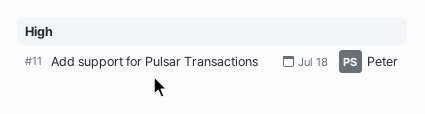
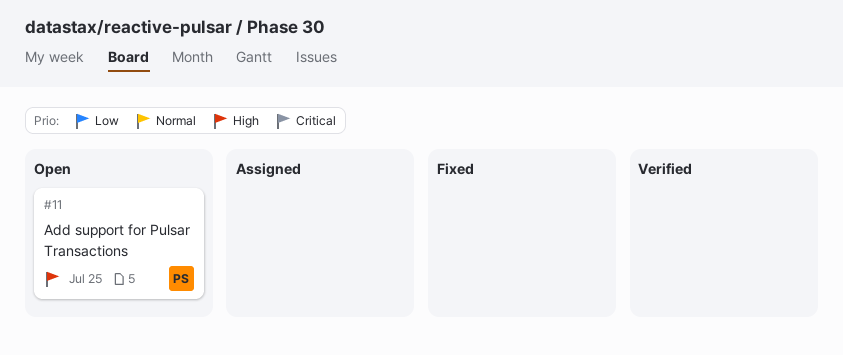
#11, due: Jul 18 -> Jul 25

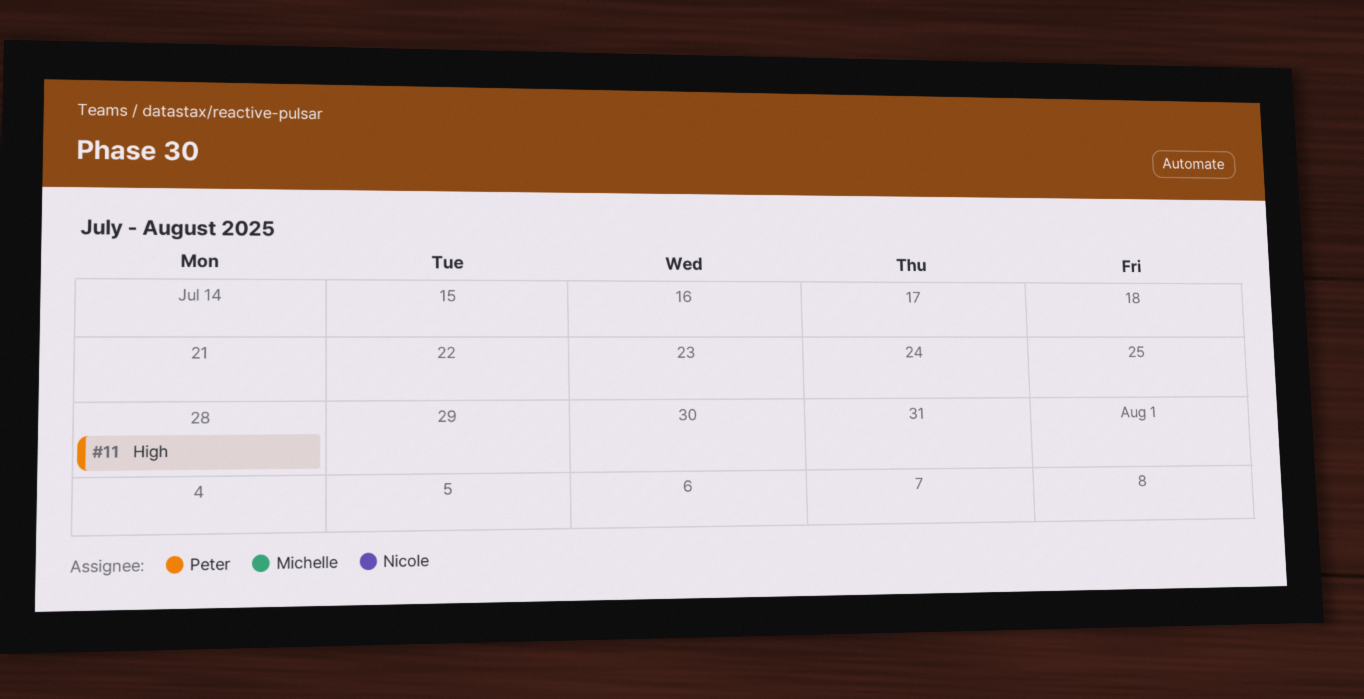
#11, due: Jul 25 -> Jul 28

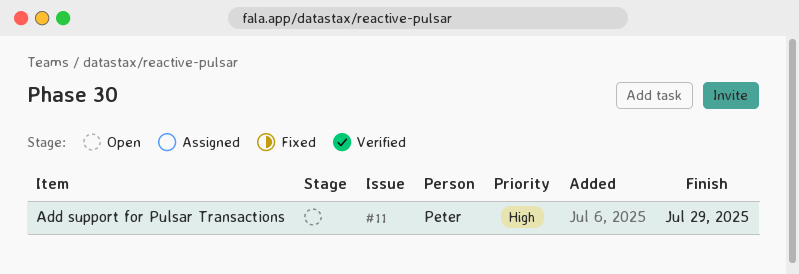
#11, due: Jul 28 -> Jul 29

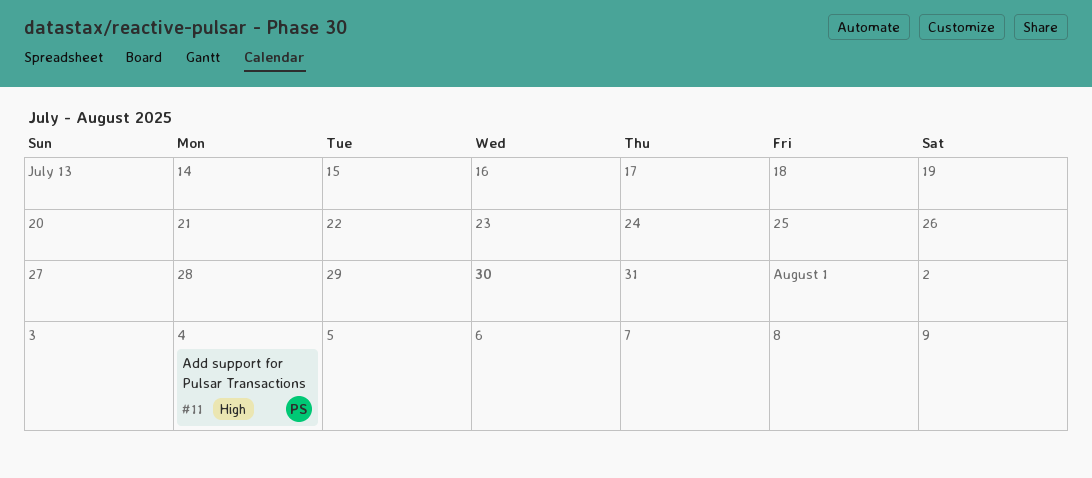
#11, due: Jul 29 -> Aug 4

